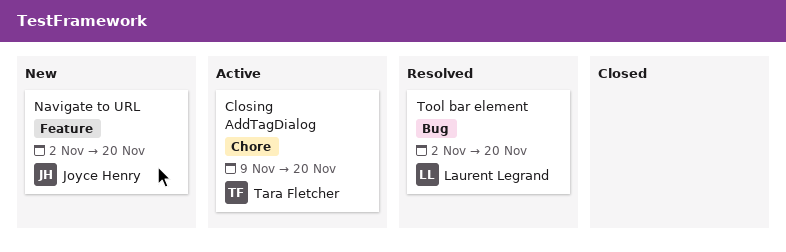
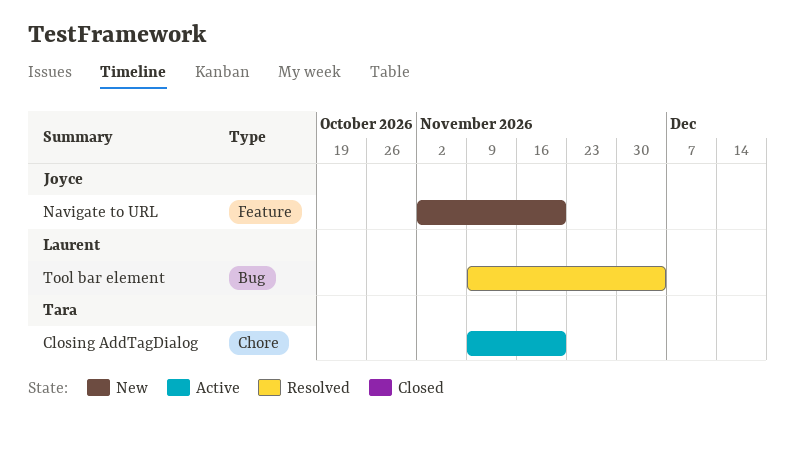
Tool bar element, start: Nov 2 -> Nov 9
Tool bar element, due: Nov 20 -> Dec 4

